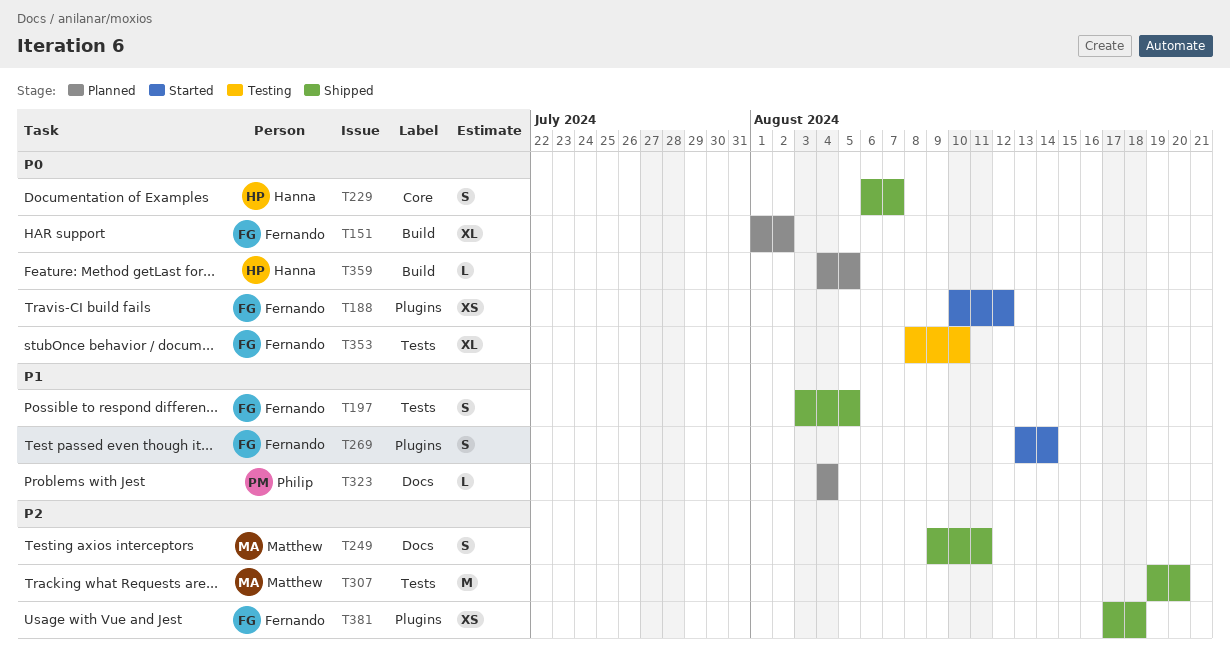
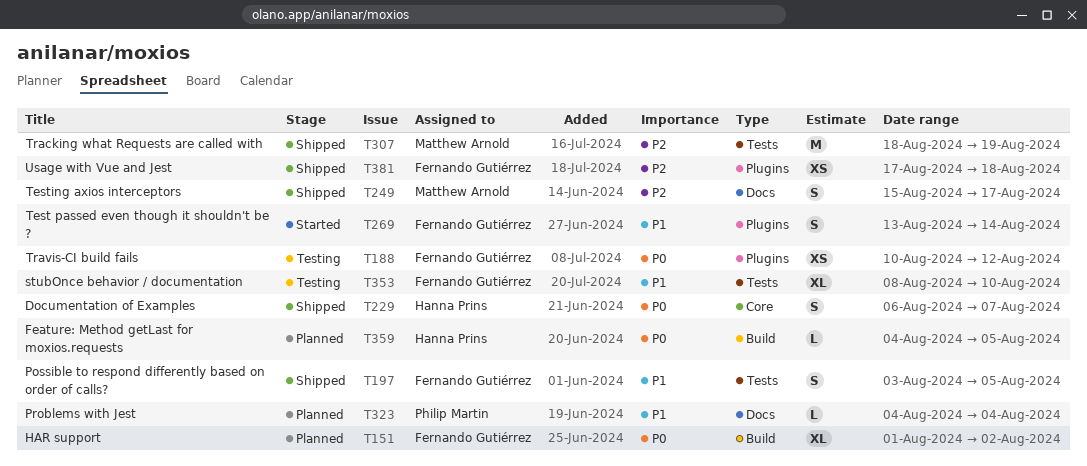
T188, status: Started -> Testing
T249, start: Aug 9 -> Aug 15
T249, due: Aug 11 -> Aug 17
T307, start: Aug 19 -> Aug 18
T307, due: Aug 20 -> Aug 19
T353, priority: P0 -> P1

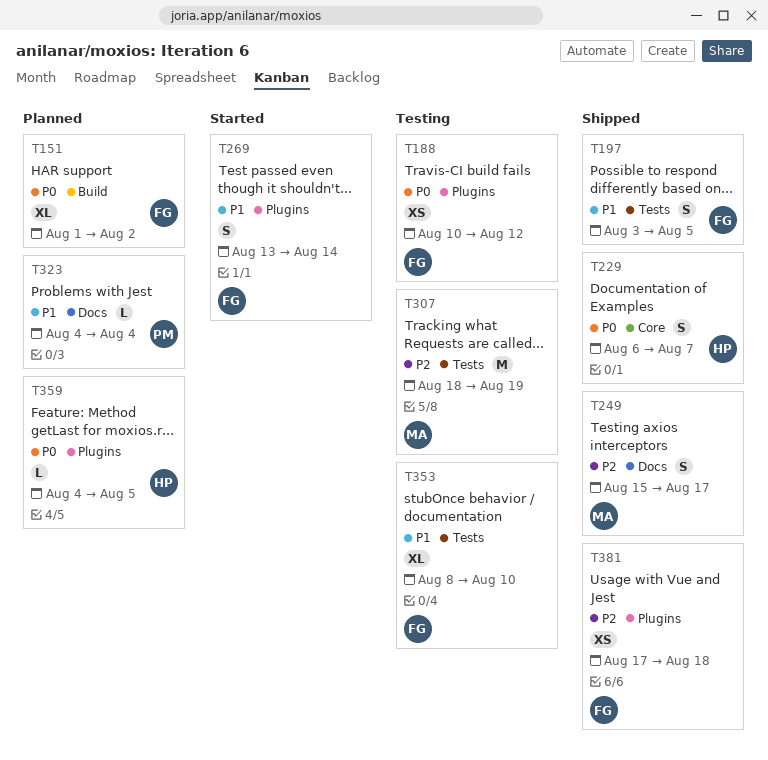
T307, status: Shipped -> Testing
T359, label: Build -> Plugins

